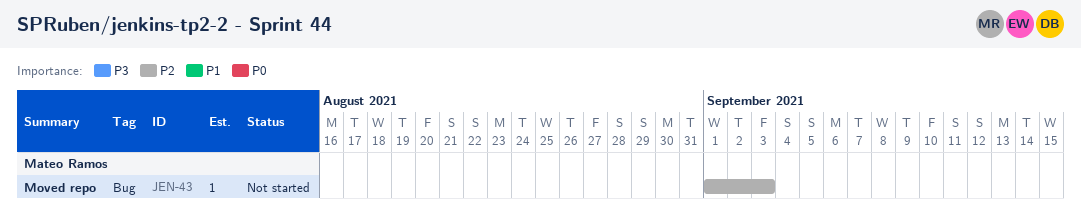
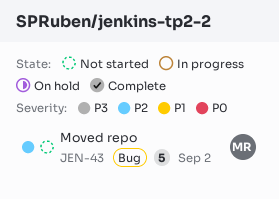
JEN-43, estimate: 1 -> 5
JEN-43, due: Sep 3 -> Sep 2

